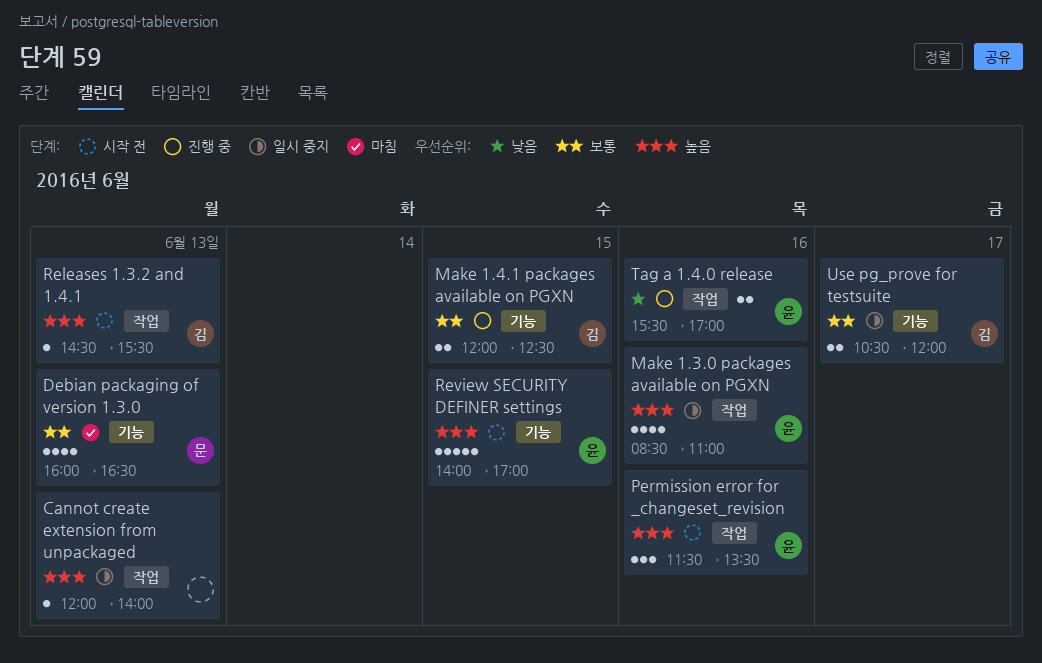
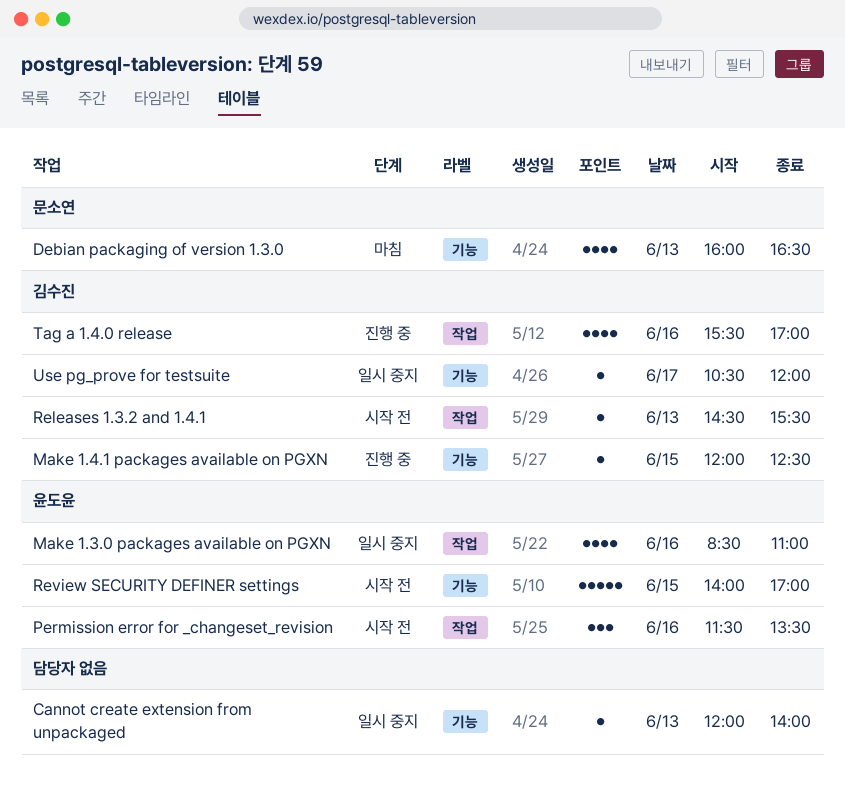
Cannot create extension from unpackaged, label: 작업 -> 기능
Make 1.4.1 packages available on PGXN, estimate: 2 -> 1
Tag a 1.4.0 release, owner: 윤도윤 -> 김수진
Tag a 1.4.0 release, estimate: 2 -> 4
Use pg_prove for testsuite, estimate: 2 -> 1

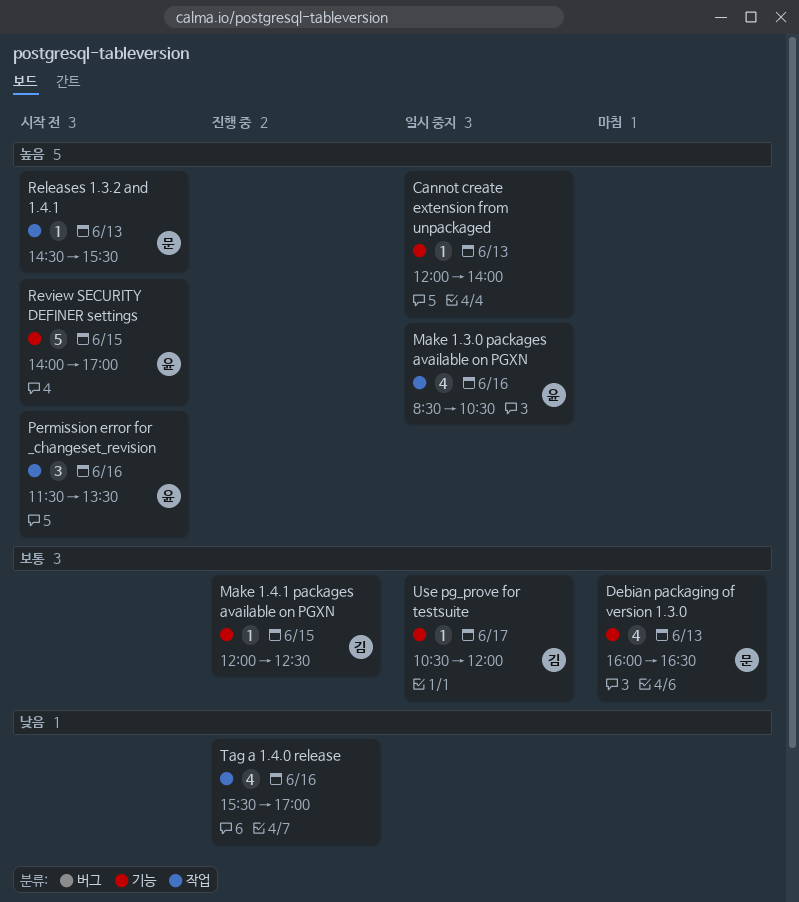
Make 1.3.0 packages available on PGXN, ends: 11:00 -> 10:30
Releases 1.3.2 and 1.4.1, owner: 김수진 -> 문소연
Tag a 1.4.0 release, owner: 김수진 -> none

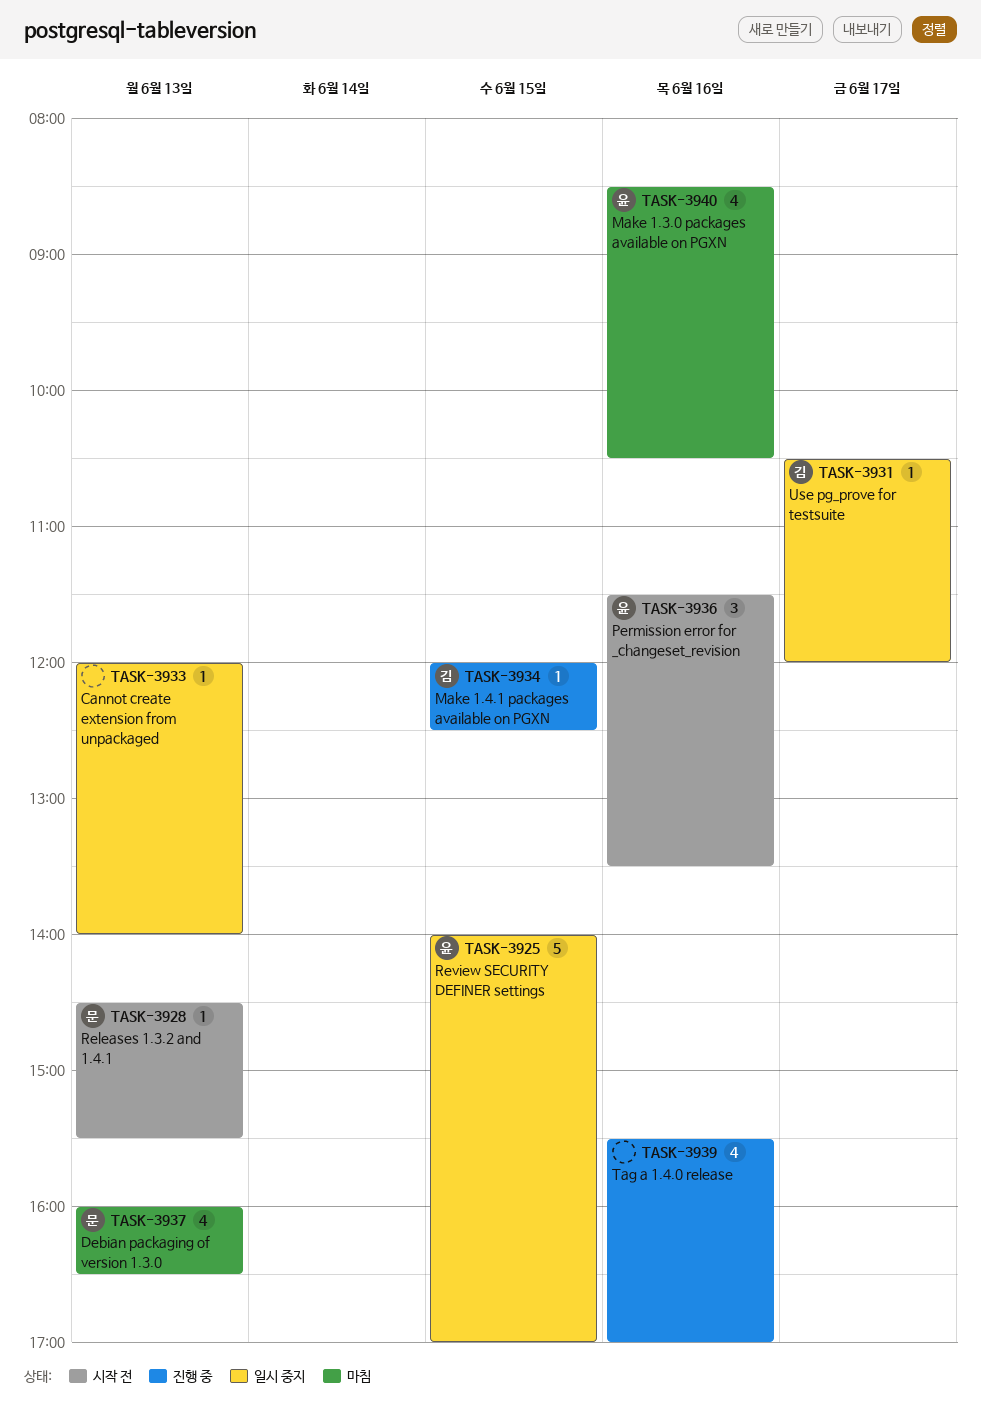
Make 1.3.0 packages available on PGXN, status: 일시 중지 -> 마침
Review SECURITY DEFINER settings, status: 시작 전 -> 일시 중지

